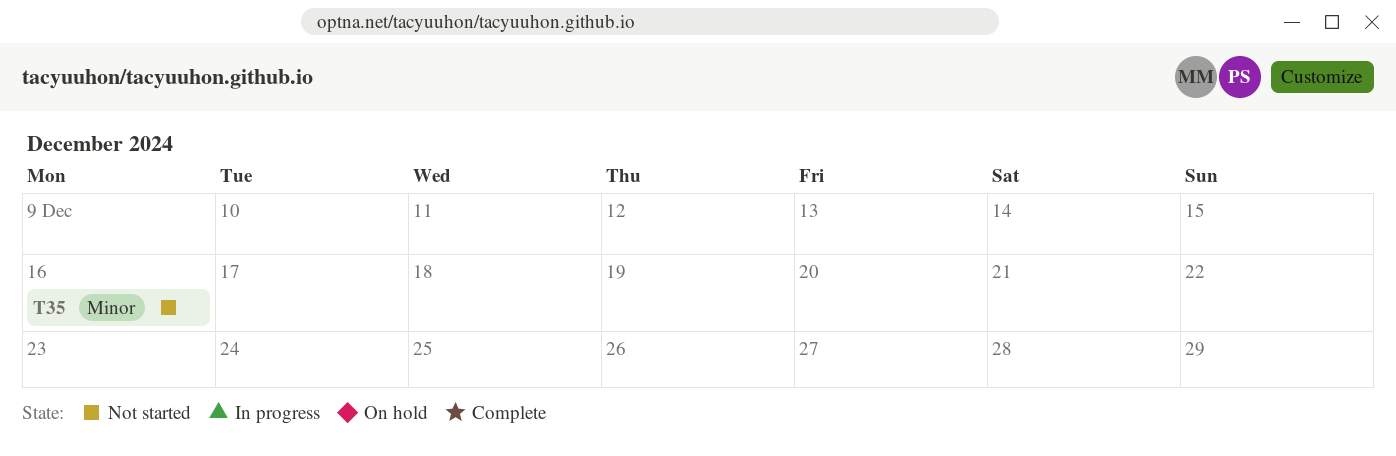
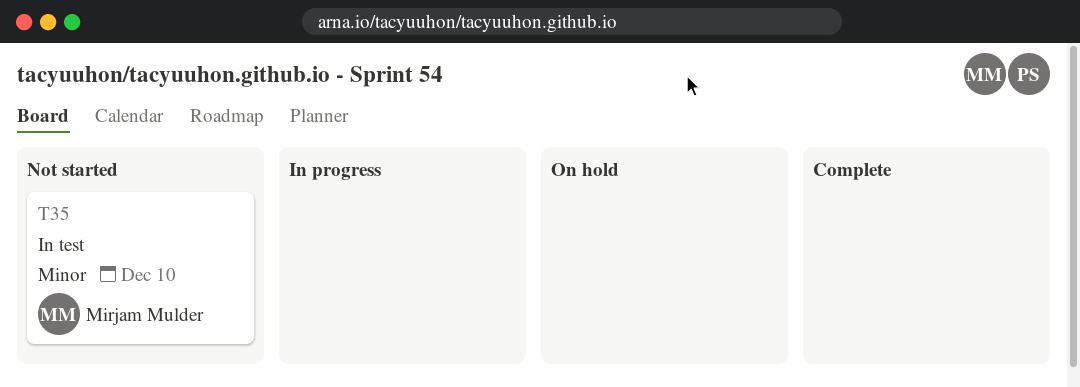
T35, due: Dec 16 -> Dec 10

